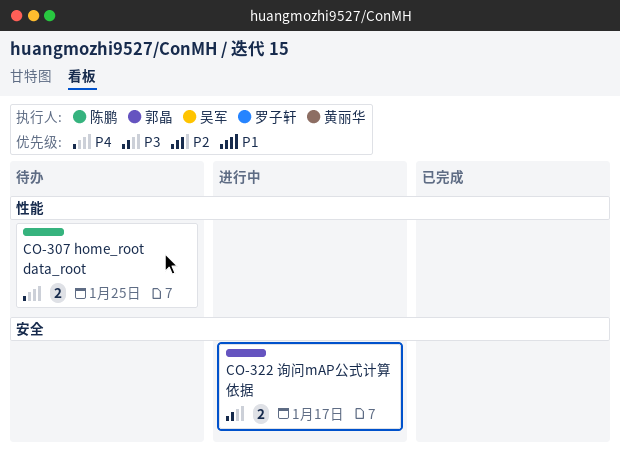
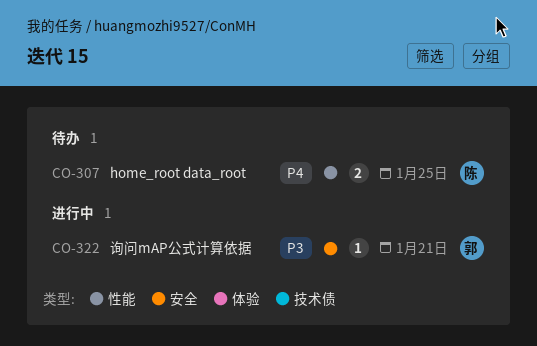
CO-322, estimate: 2 -> 1
CO-322, due: Jan 17 -> Jan 21

